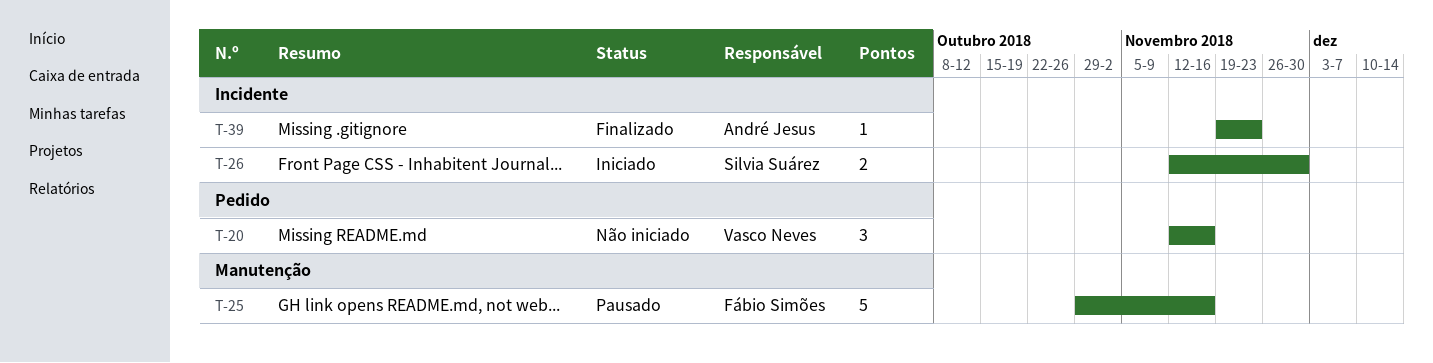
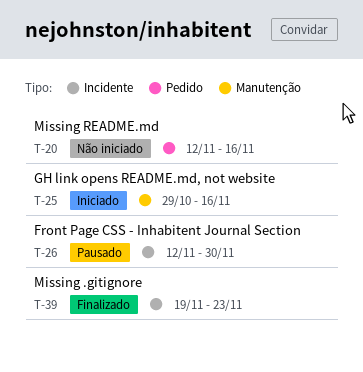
T-25, status: Pausado -> Iniciado
T-26, status: Iniciado -> Pausado

